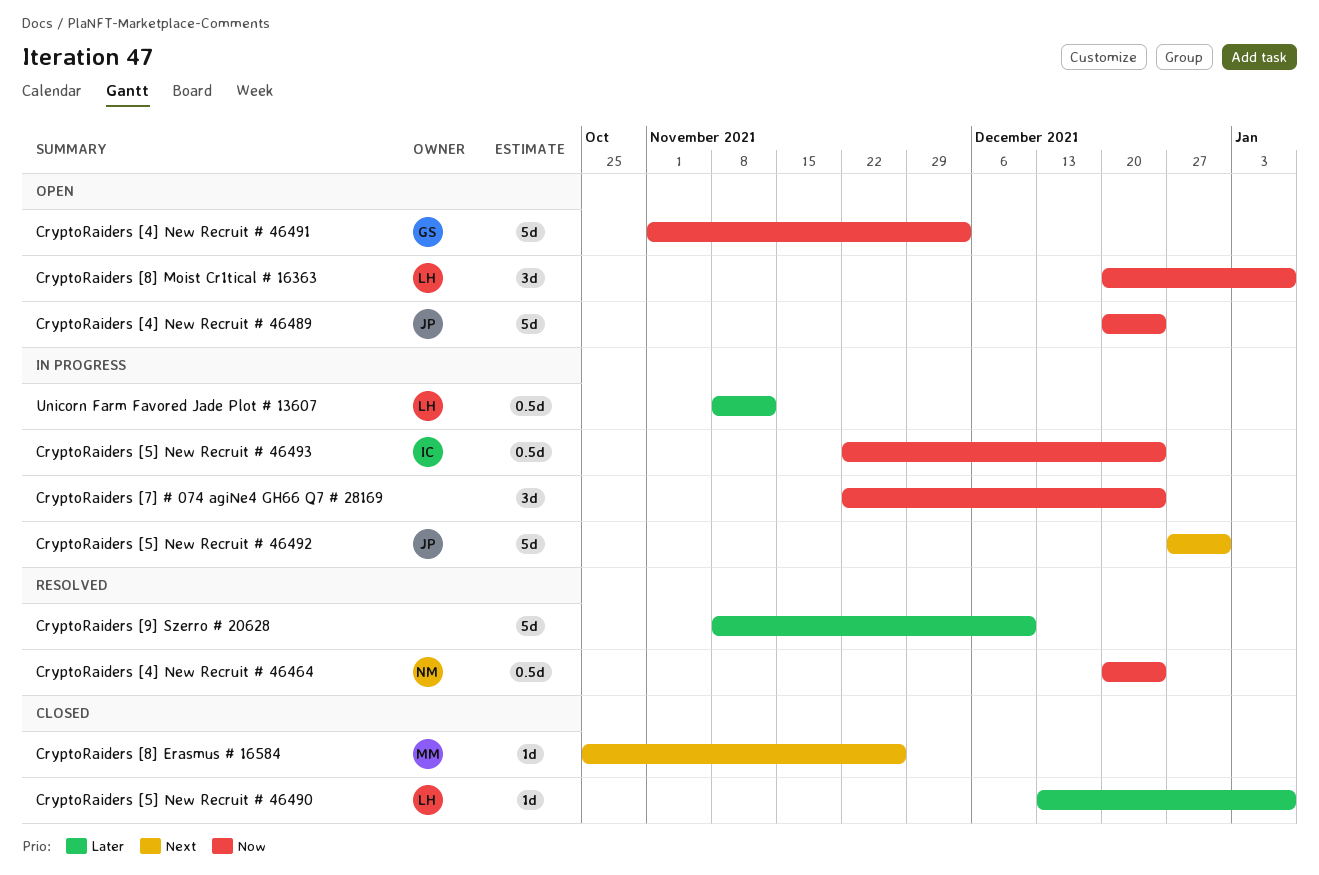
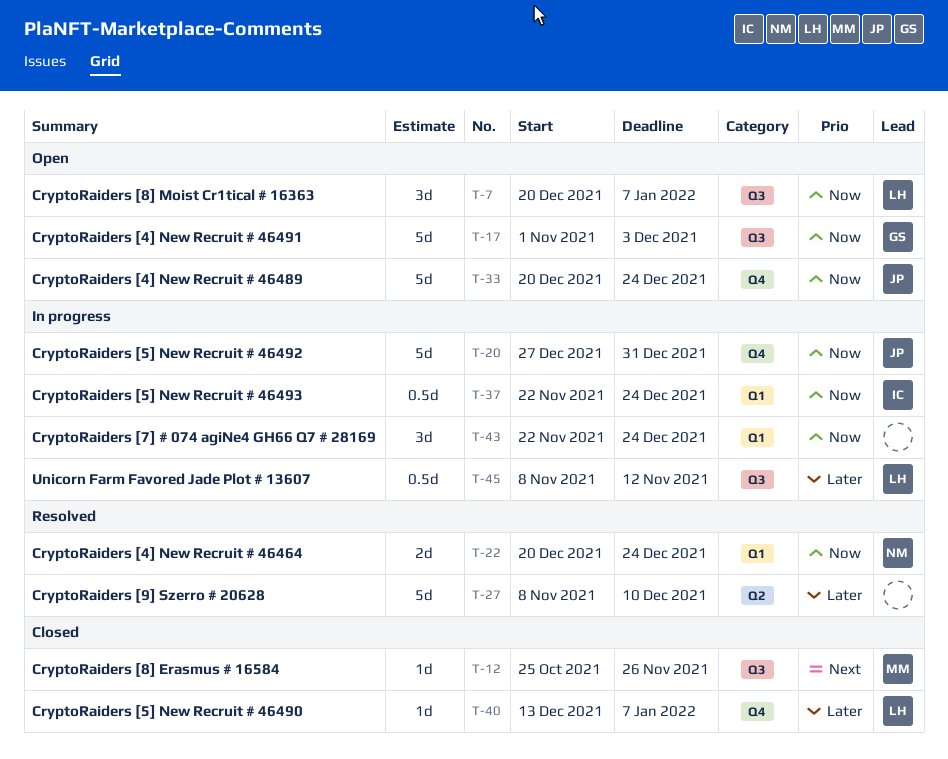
CryptoRaiders [4] New Recruit # 46464, estimate: 0.5d -> 2d
CryptoRaiders [5] New Recruit # 46492, priority: Next -> Now

